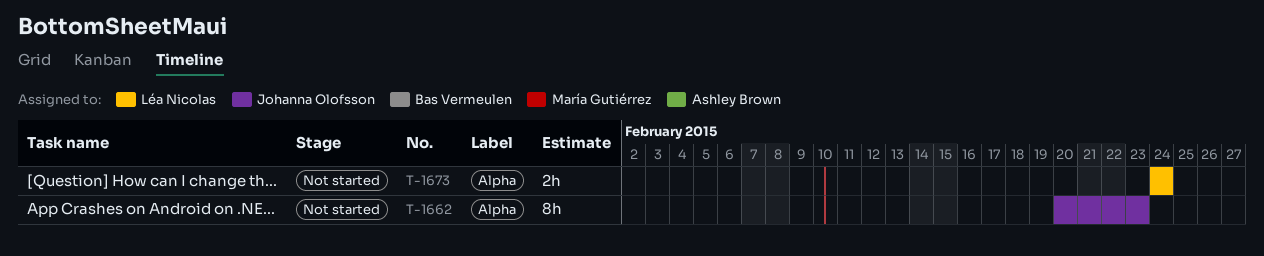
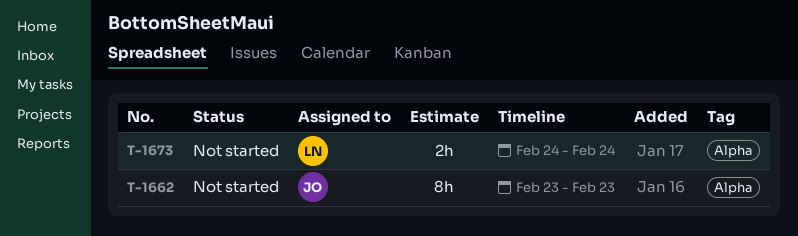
T-1662, start: Feb 20 -> Feb 23

